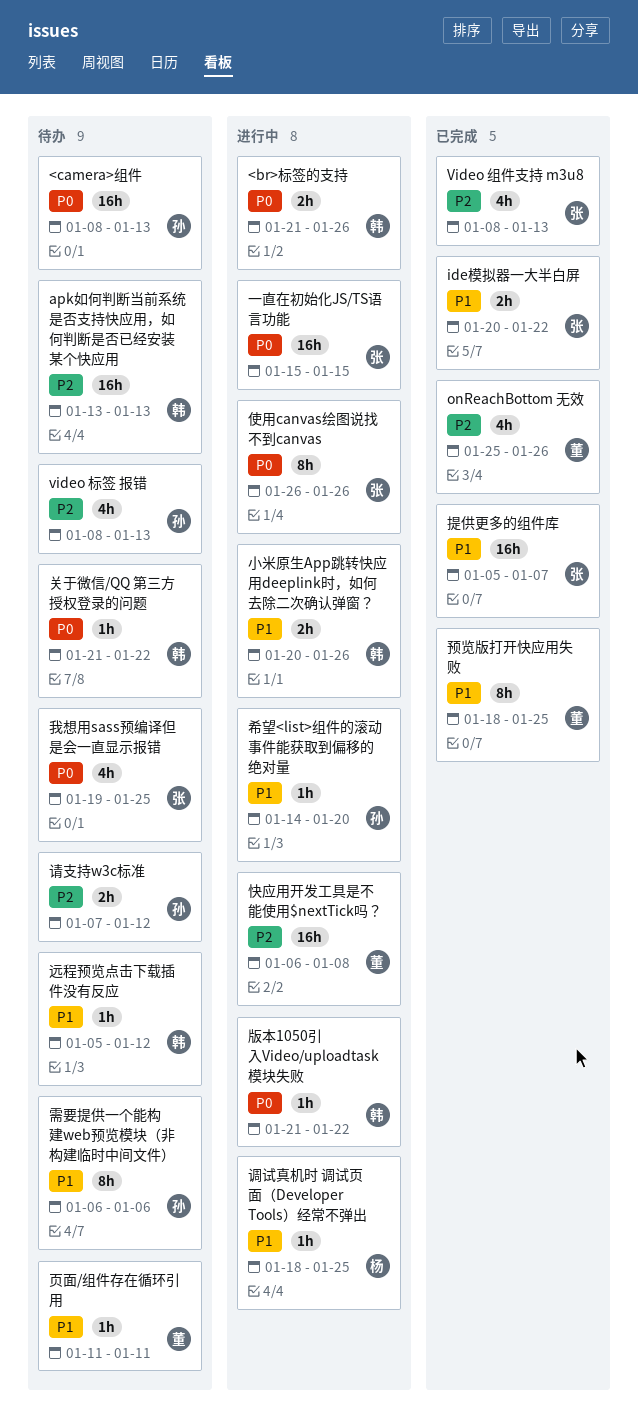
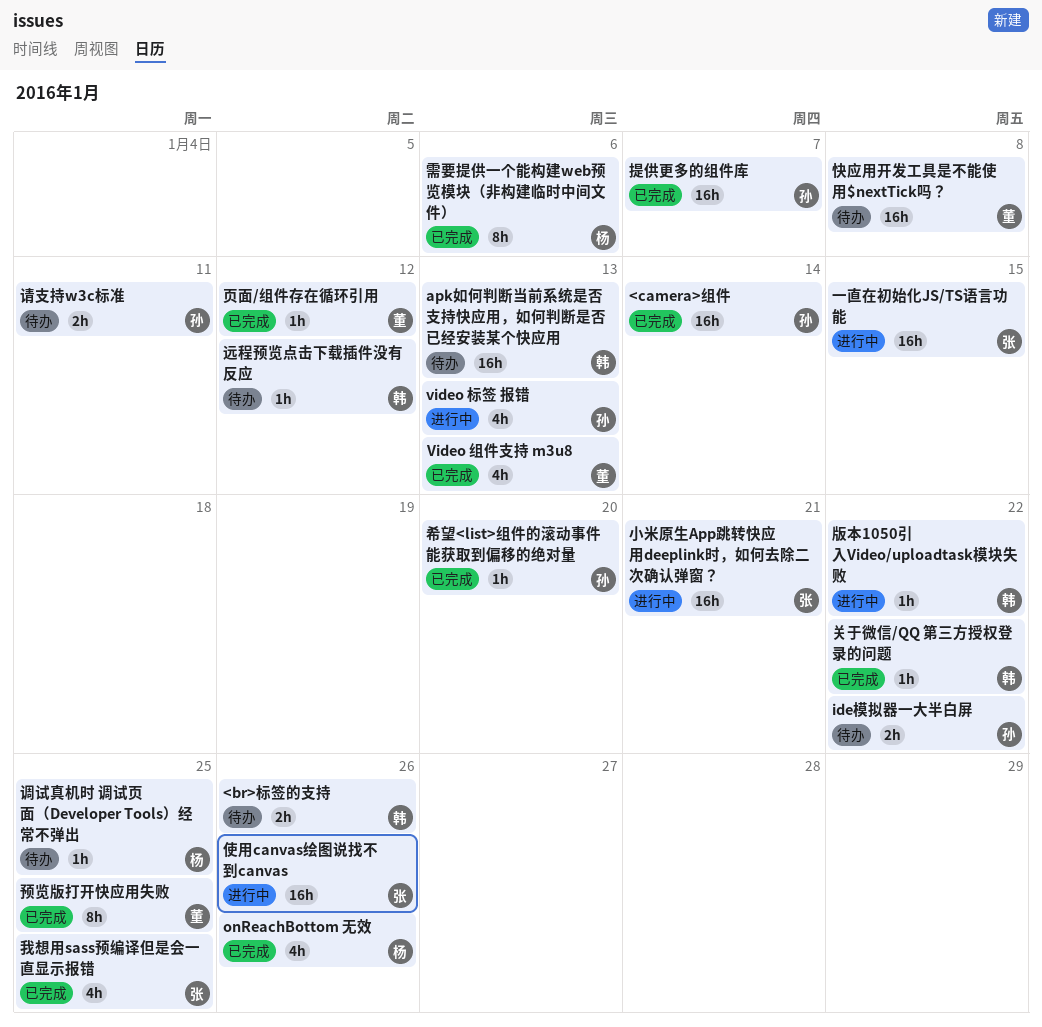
<br>标签的支持, status: 进行中 -> 待办
<camera>组件, status: 待办 -> 已完成
<camera>组件, due: Jan 13 -> Jan 14
ide模拟器一大半白屏, status: 已完成 -> 待办
ide模拟器一大半白屏, owner: 张 -> 孙
onReachBottom 无效, owner: 董 -> 杨
video 标签 报错, status: 待办 -> 进行中
Video 组件支持 m3u8, owner: 张 -> 董
使用canvas绘图说找不到canvas, estimate: 8h -> 16h
关于微信/QQ 第三方授权登录的问题, status: 待办 -> 已完成
小米原生App跳转快应用deeplink时，如何去除二次确认弹窗？, owner: 韩 -> 张
小米原生App跳转快应用deeplink时，如何去除二次确认弹窗？, estimate: 2h -> 16h
小米原生App跳转快应用deeplink时，如何去除二次确认弹窗？, due: Jan 26 -> Jan 21
希望<list>组件的滚动事件能获取到偏移的绝对量, status: 进行中 -> 已完成
快应用开发工具是不能使用$nextTick吗？, status: 进行中 -> 待办
我想用sass预编译但是会一直显示报错, status: 待办 -> 已完成
提供更多的组件库, owner: 张 -> 孙
请支持w3c标准, due: Jan 12 -> Jan 11
调试真机时 调试页面（Developer Tools）经常不弹出, status: 进行中 -> 待办
需要提供一个能构建web预览模块（非构建临时中间文件）, status: 待办 -> 已完成
需要提供一个能构建web预览模块（非构建临时中间文件）, owner: 孙 -> 杨
页面/组件存在循环引用, status: 待办 -> 已完成
页面/组件存在循环引用, due: Jan 11 -> Jan 12

